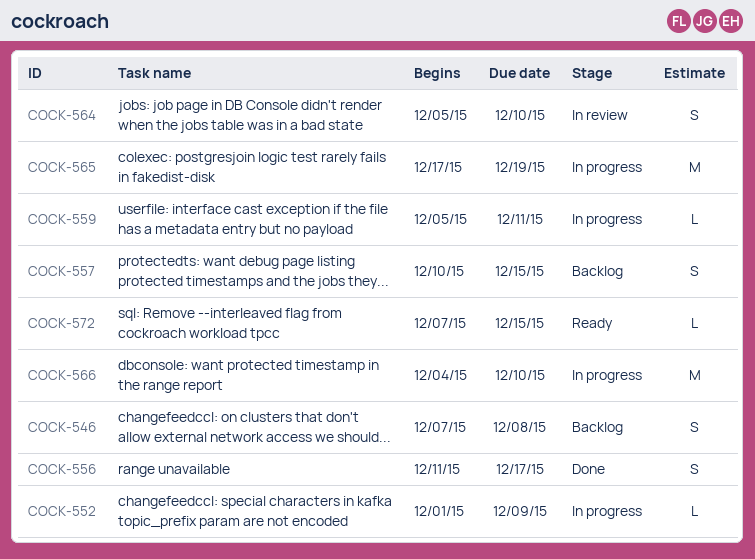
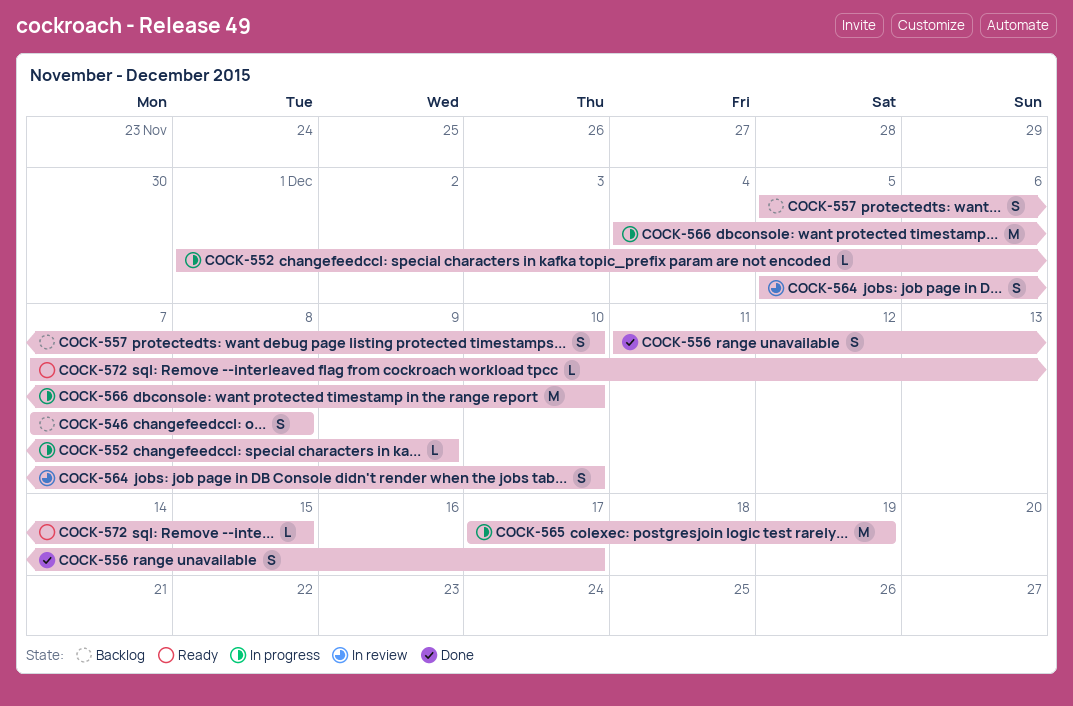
COCK-557, start: Dec 10 -> Dec 5
COCK-557, due: Dec 15 -> Dec 10
COCK-559: present -> none

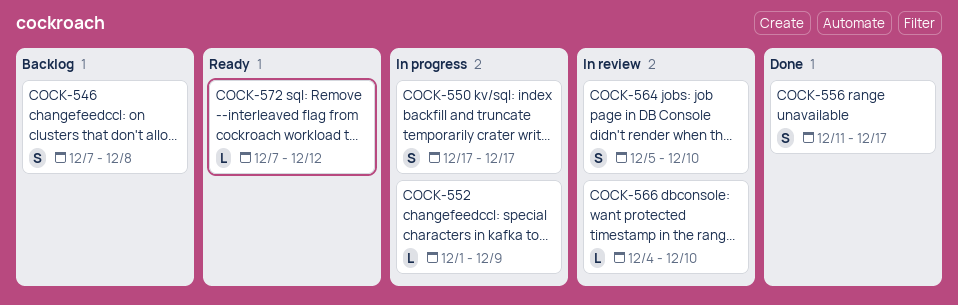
COCK-550: none -> present
COCK-557: present -> none
COCK-565: present -> none
COCK-566, status: In progress -> In review
COCK-566, estimate: M -> L
COCK-572, due: Dec 15 -> Dec 12

